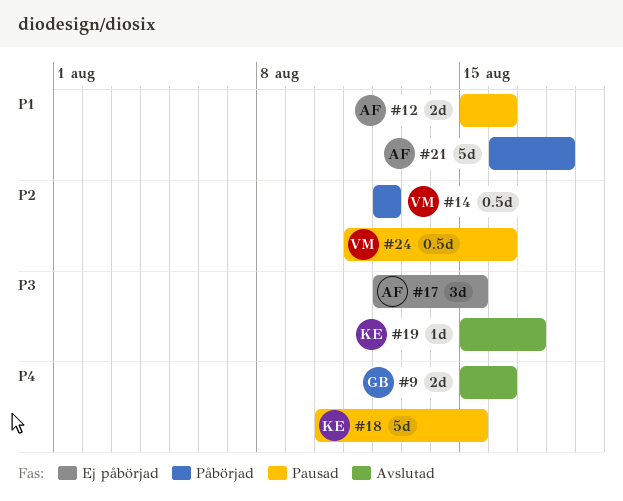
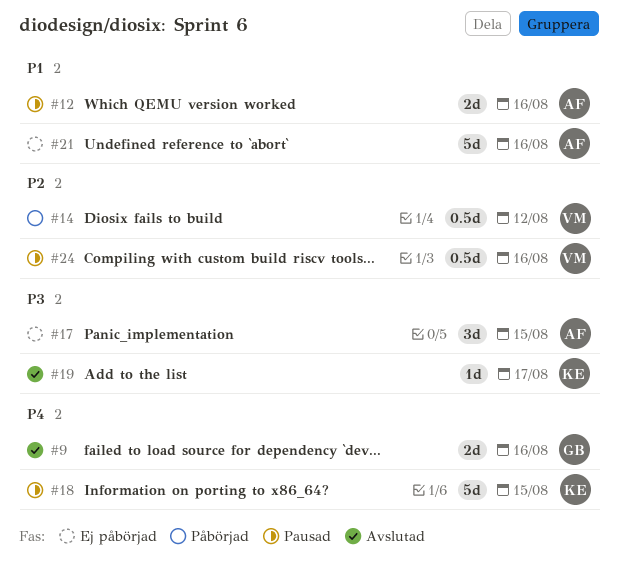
#21, status: Påbörjad -> Ej påbörjad
#21, due: Aug 18 -> Aug 16

